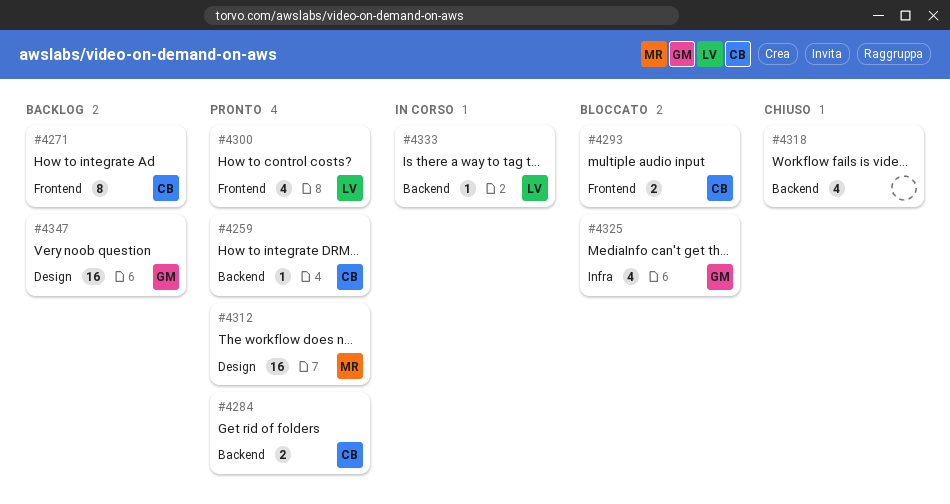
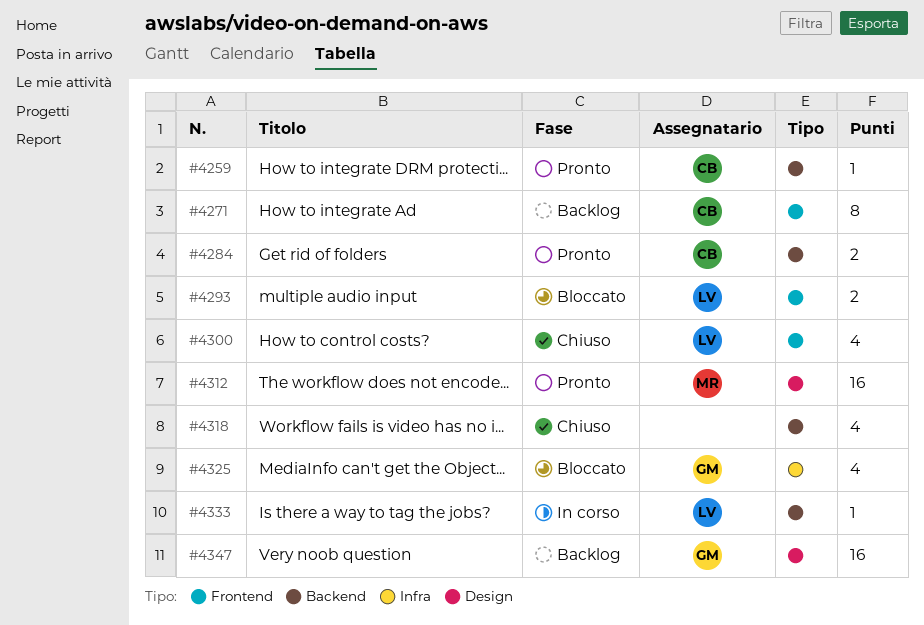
#4293, owner: CB -> LV
#4300, status: Pronto -> Chiuso

